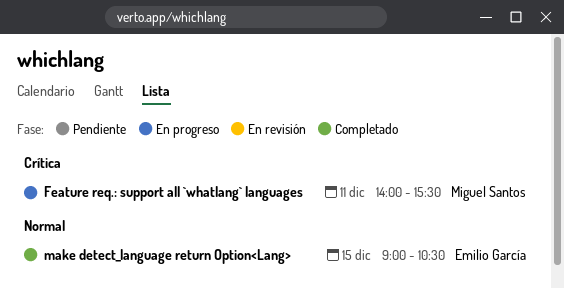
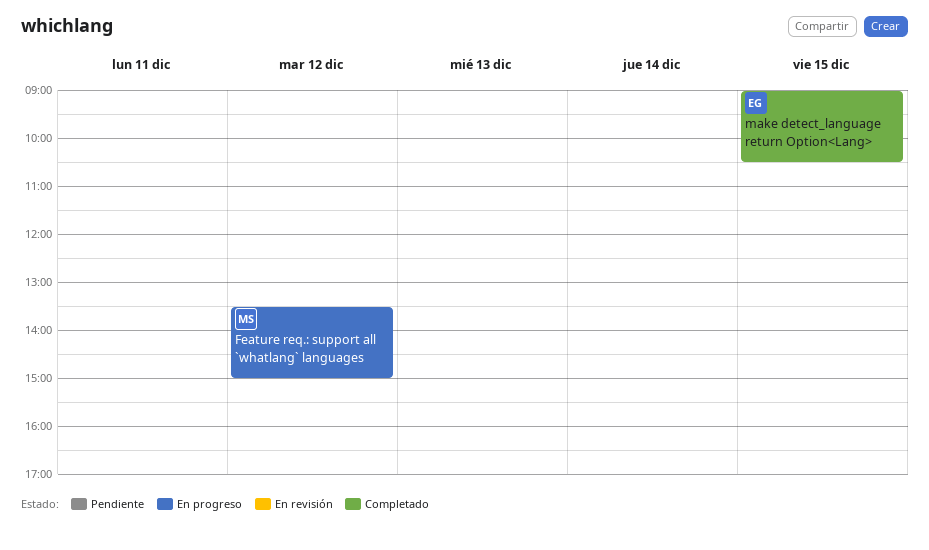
Feature req.: support all `whatlang` languages, day: Dec 11 -> Dec 12
Feature req.: support all `whatlang` languages, begins: 14:00 -> 13:30
Feature req.: support all `whatlang` languages, ends: 15:30 -> 15:00

